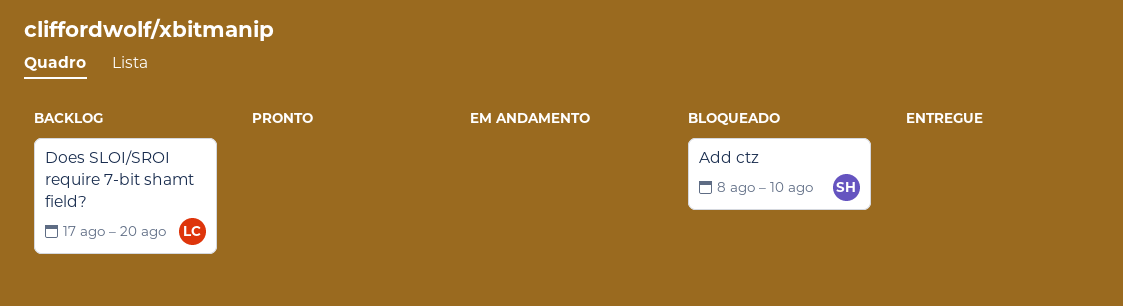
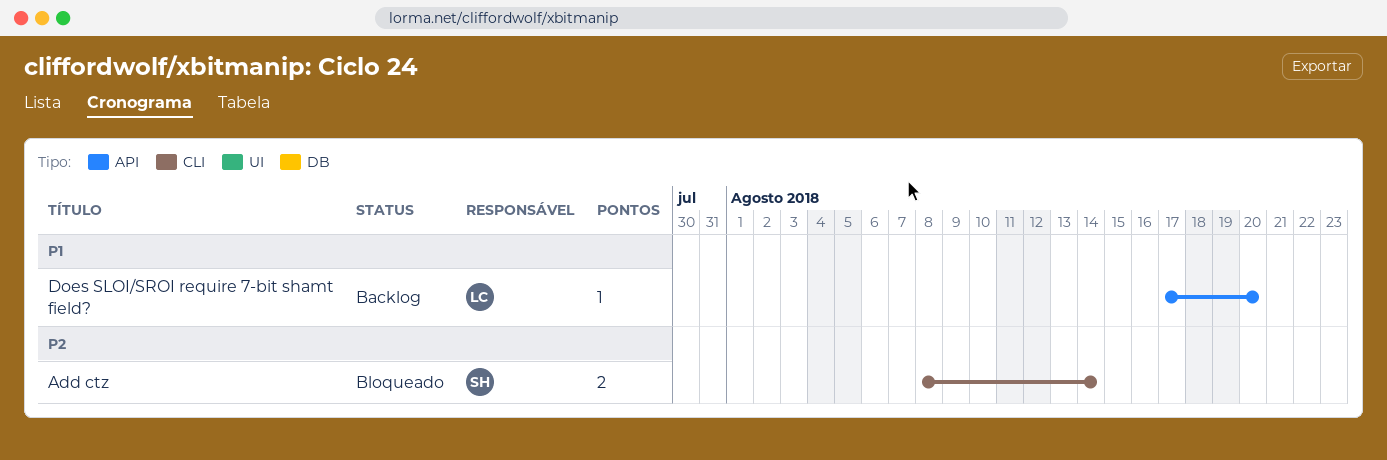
Add ctz, due: Aug 10 -> Aug 14

